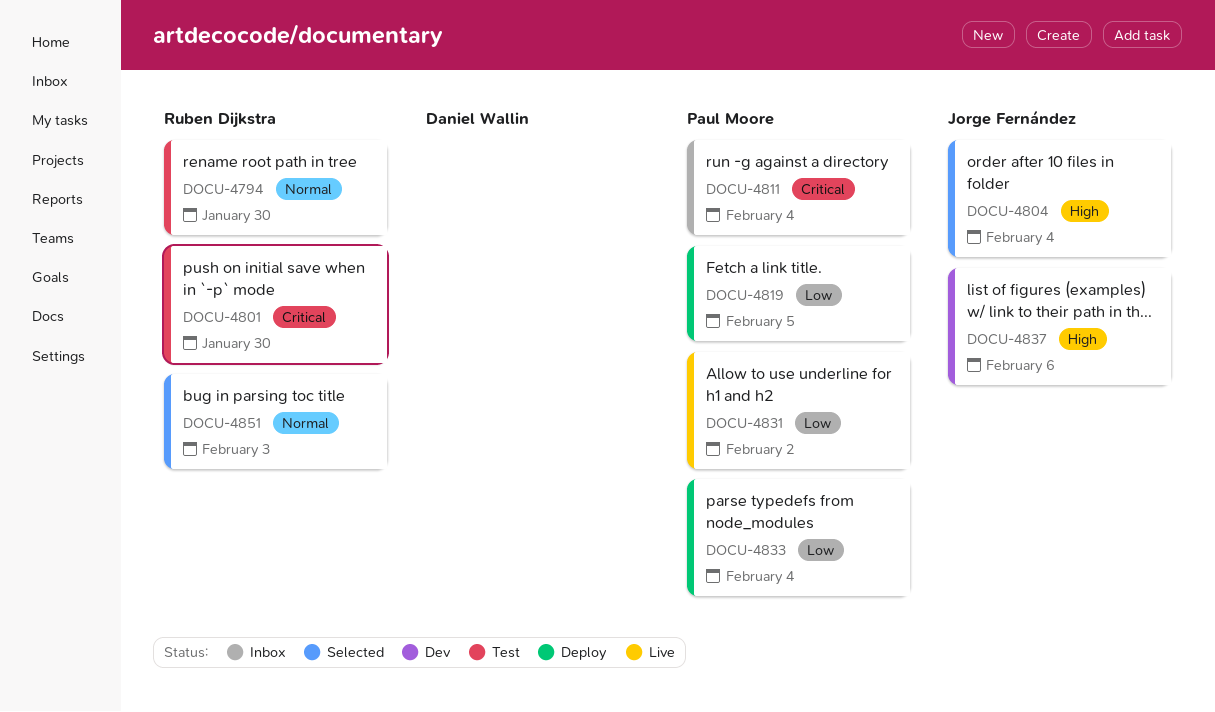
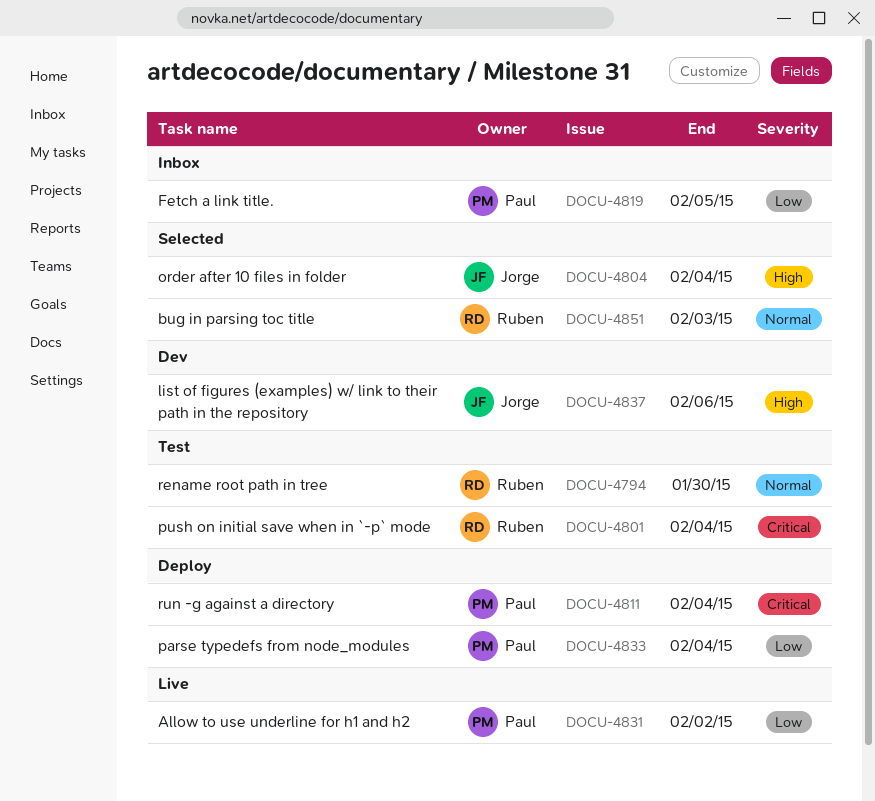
DOCU-4801, due: Jan 30 -> Feb 4
DOCU-4811, status: Inbox -> Deploy
DOCU-4819, status: Deploy -> Inbox

